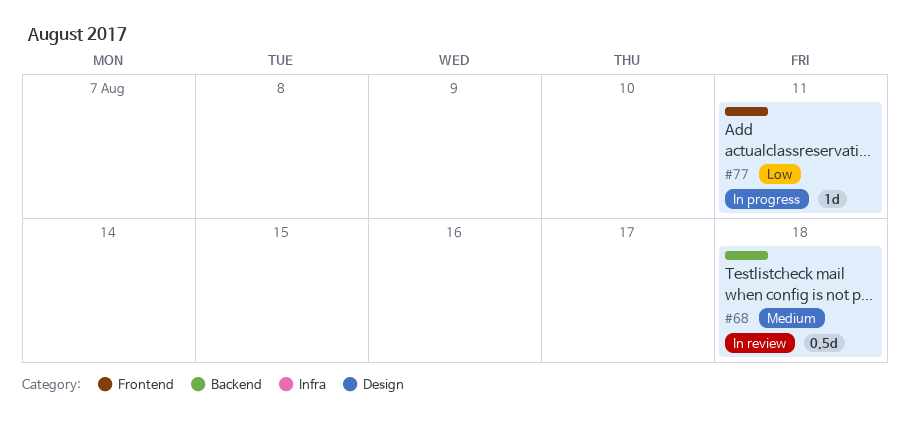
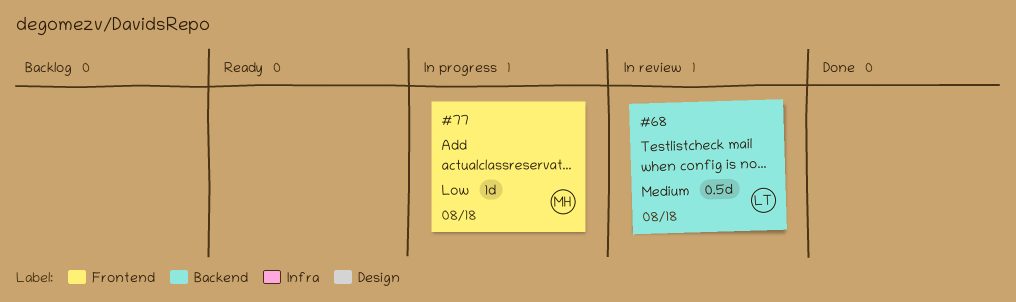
#77, due: Aug 11 -> Aug 18

